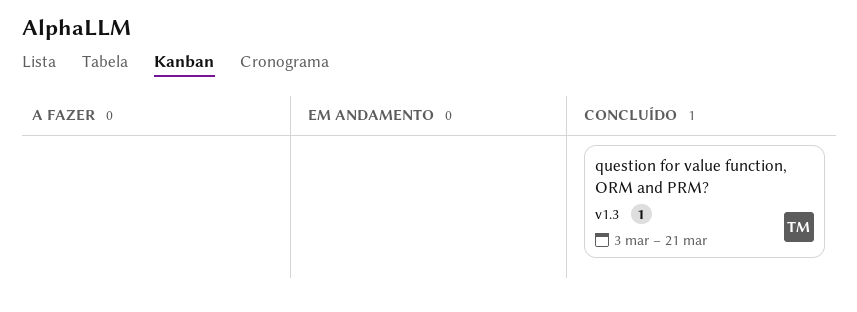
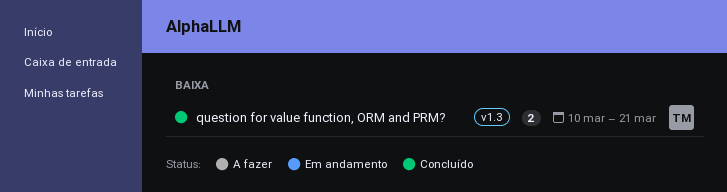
question for value function, ORM and PRM?, estimate: 1 -> 2
question for value function, ORM and PRM?, start: Mar 3 -> Mar 10

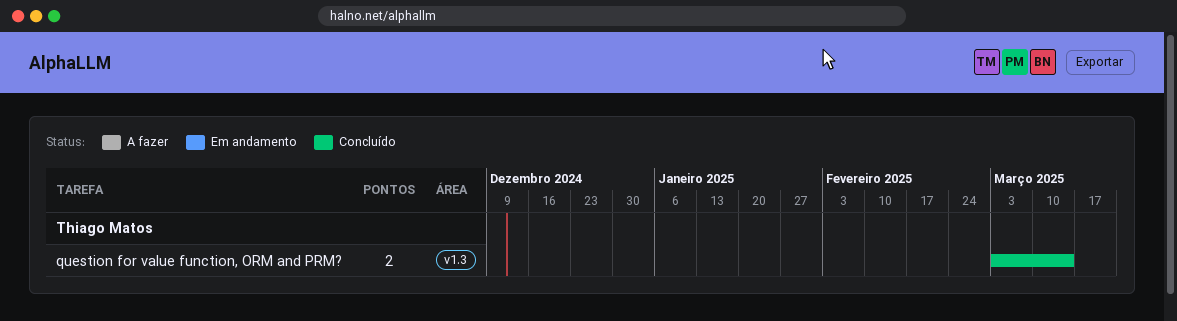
question for value function, ORM and PRM?, start: Mar 10 -> Mar 3
question for value function, ORM and PRM?, due: Mar 21 -> Mar 14

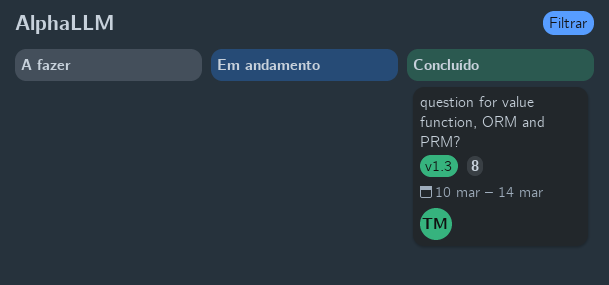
question for value function, ORM and PRM?, estimate: 2 -> 8
question for value function, ORM and PRM?, start: Mar 3 -> Mar 10

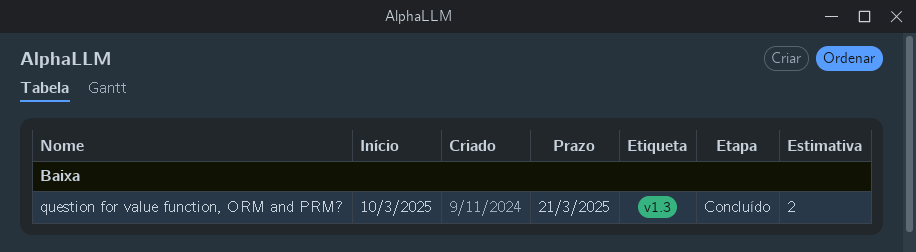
question for value function, ORM and PRM?, estimate: 8 -> 2
question for value function, ORM and PRM?, due: Mar 14 -> Mar 21

